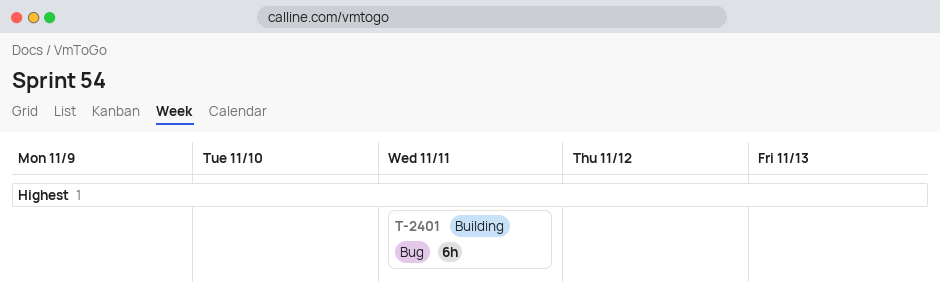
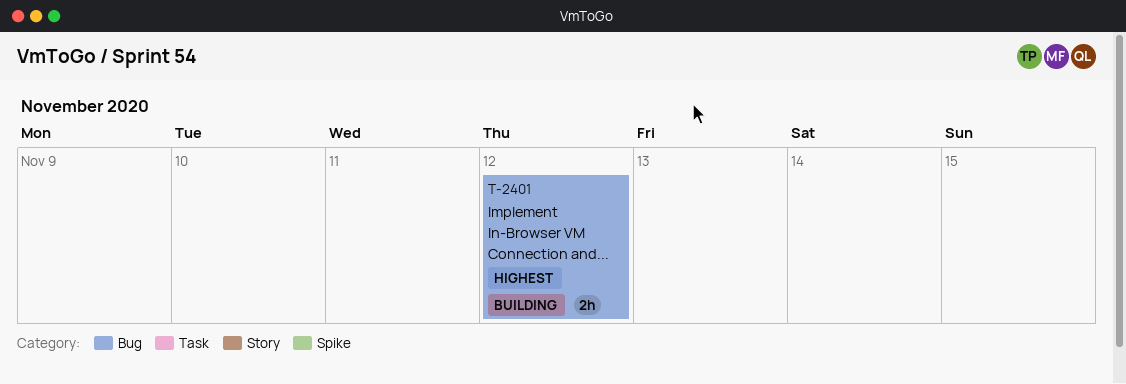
T-2401, estimate: 6h -> 2h
T-2401, due: Nov 11 -> Nov 12

